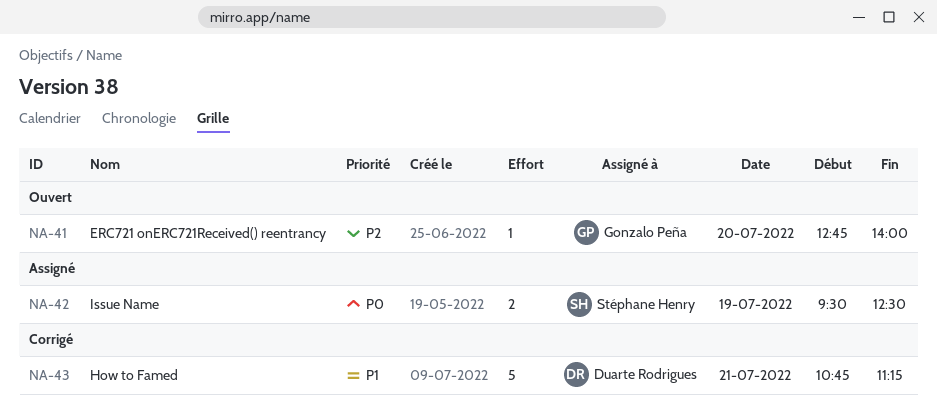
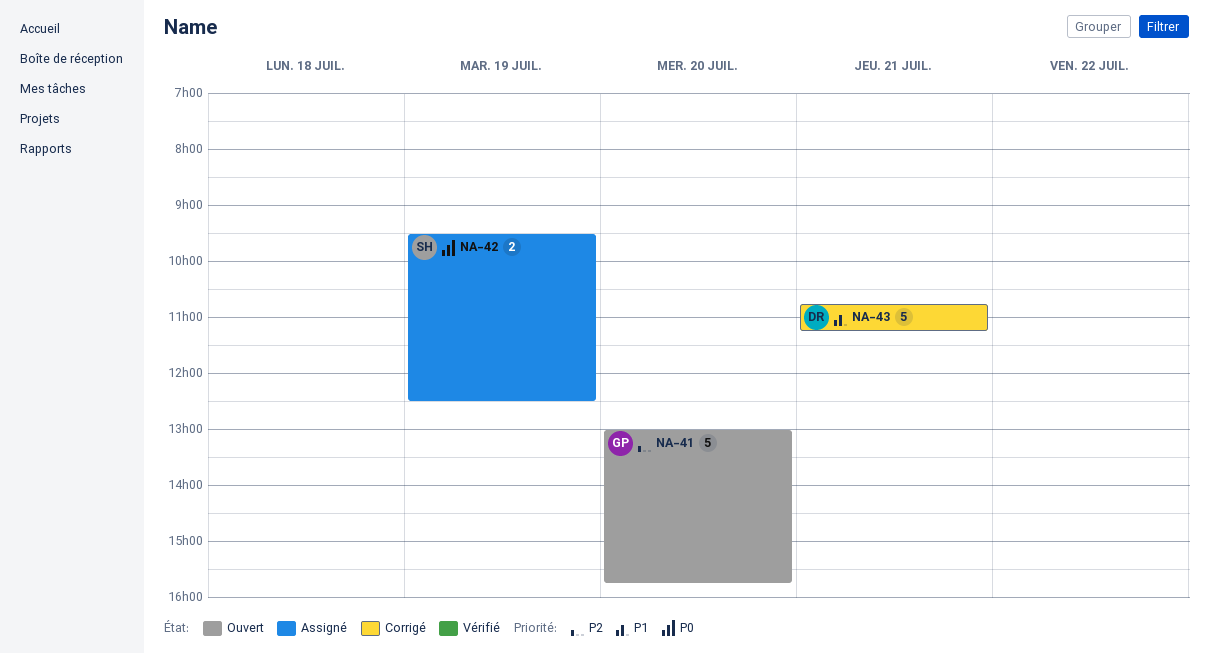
NA-41, estimate: 1 -> 5
NA-41, begins: 12:45 -> 13:00
NA-41, ends: 14:00 -> 15:45

